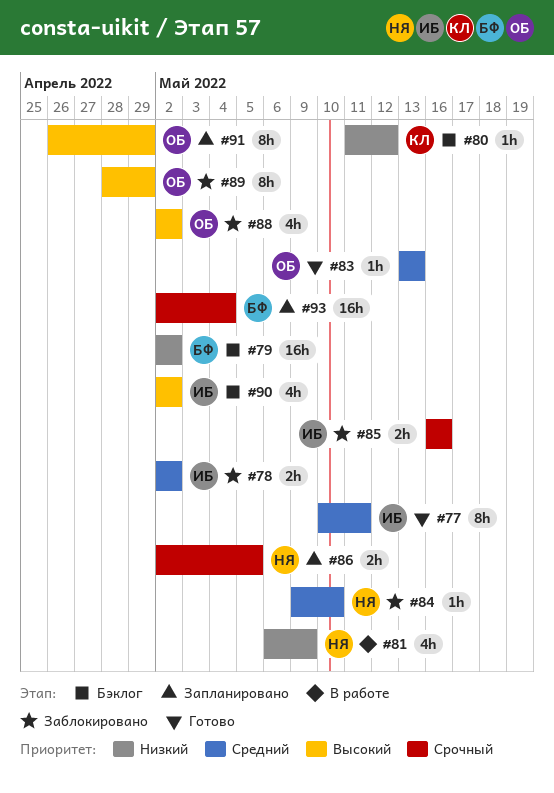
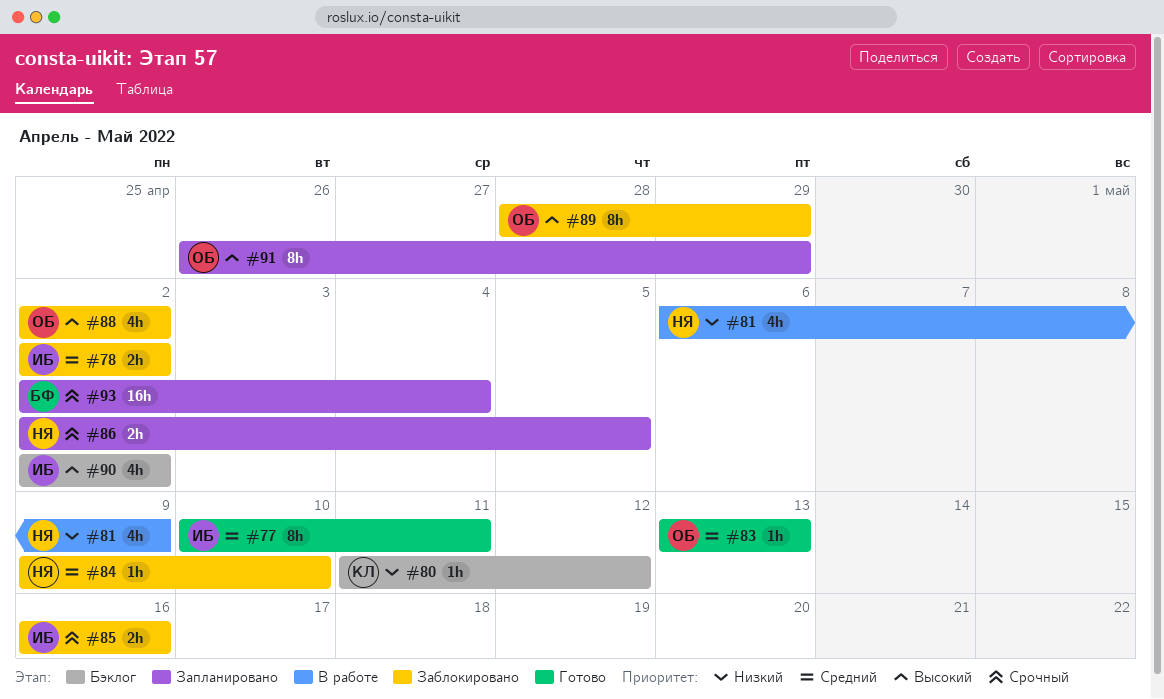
#79: present -> none

